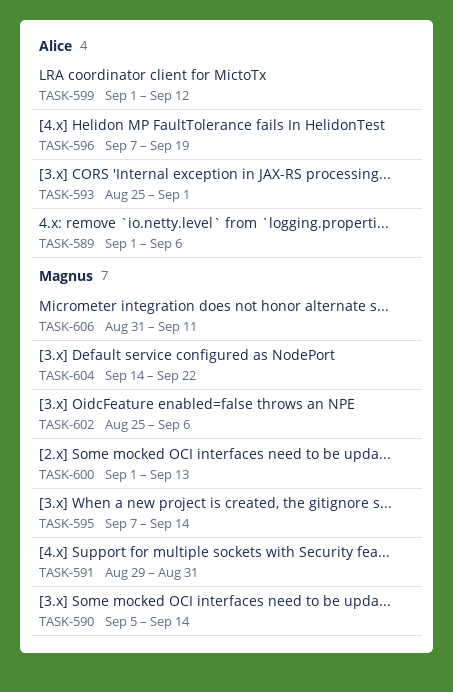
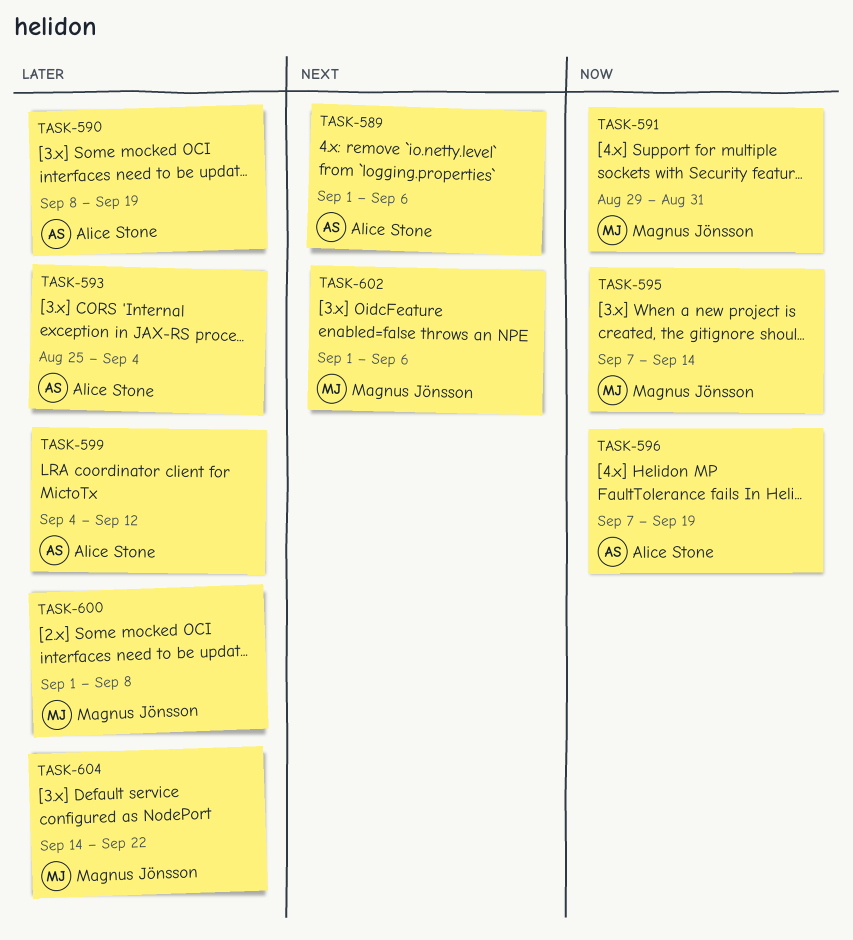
TASK-590, owner: Magnus Jönsson -> Alice Stone
TASK-590, start: Sep 5 -> Sep 8
TASK-590, due: Sep 14 -> Sep 19
TASK-593, due: Sep 1 -> Sep 4
TASK-599, start: Sep 1 -> Sep 4
TASK-600, due: Sep 13 -> Sep 8
TASK-602, start: Aug 25 -> Sep 1
TASK-606: present -> none

